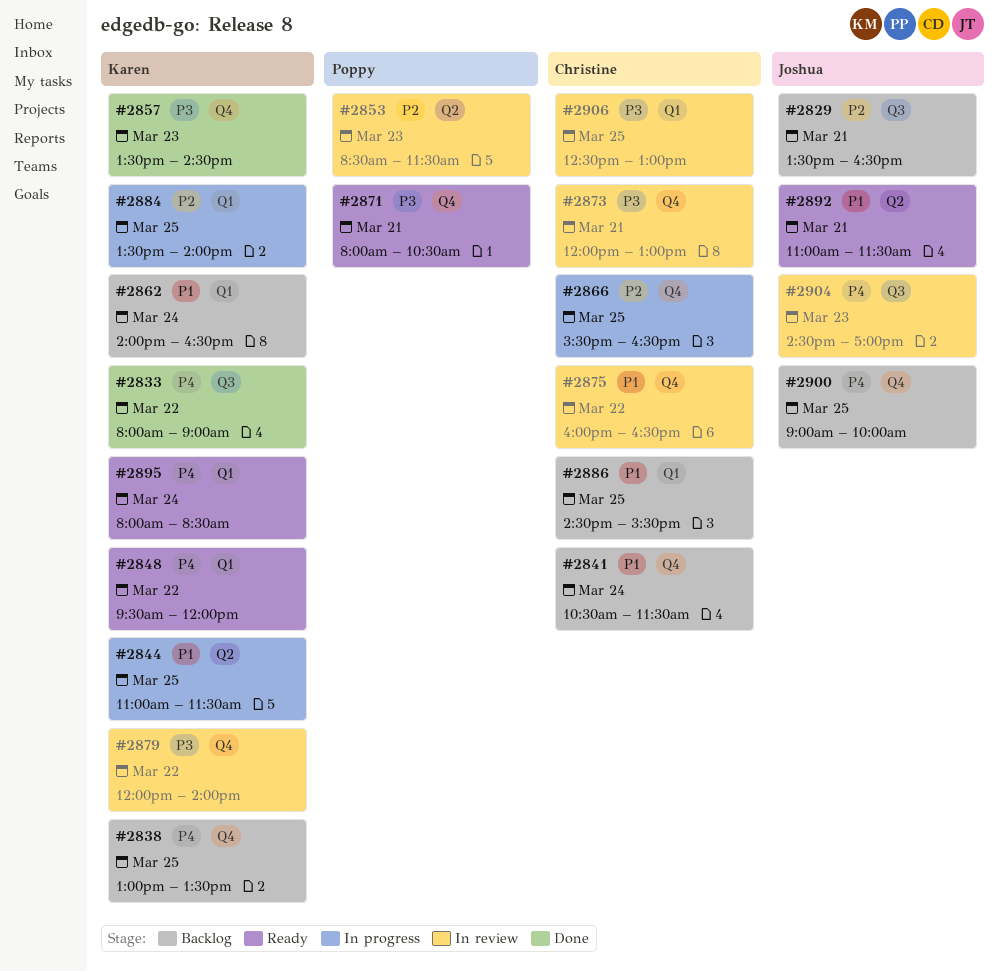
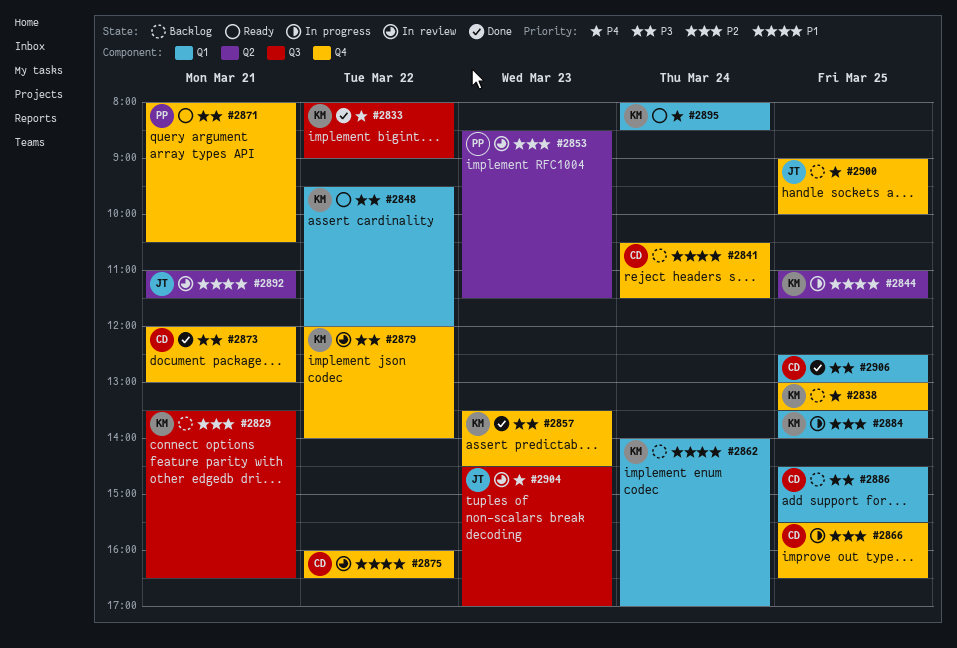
#2829, owner: Joshua -> Karen
#2848, priority: P4 -> P3
#2862, ends: 16:30 -> 17:00
#2873, status: In review -> Done
#2886, priority: P1 -> P3
#2892, status: Ready -> In review
#2906, status: In review -> Done

